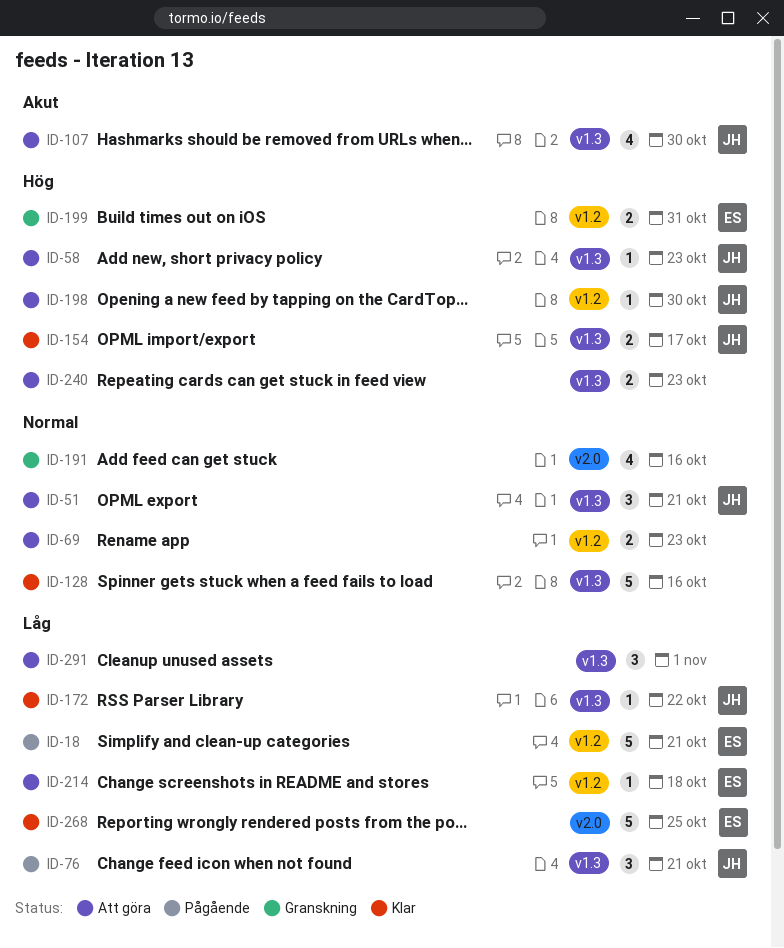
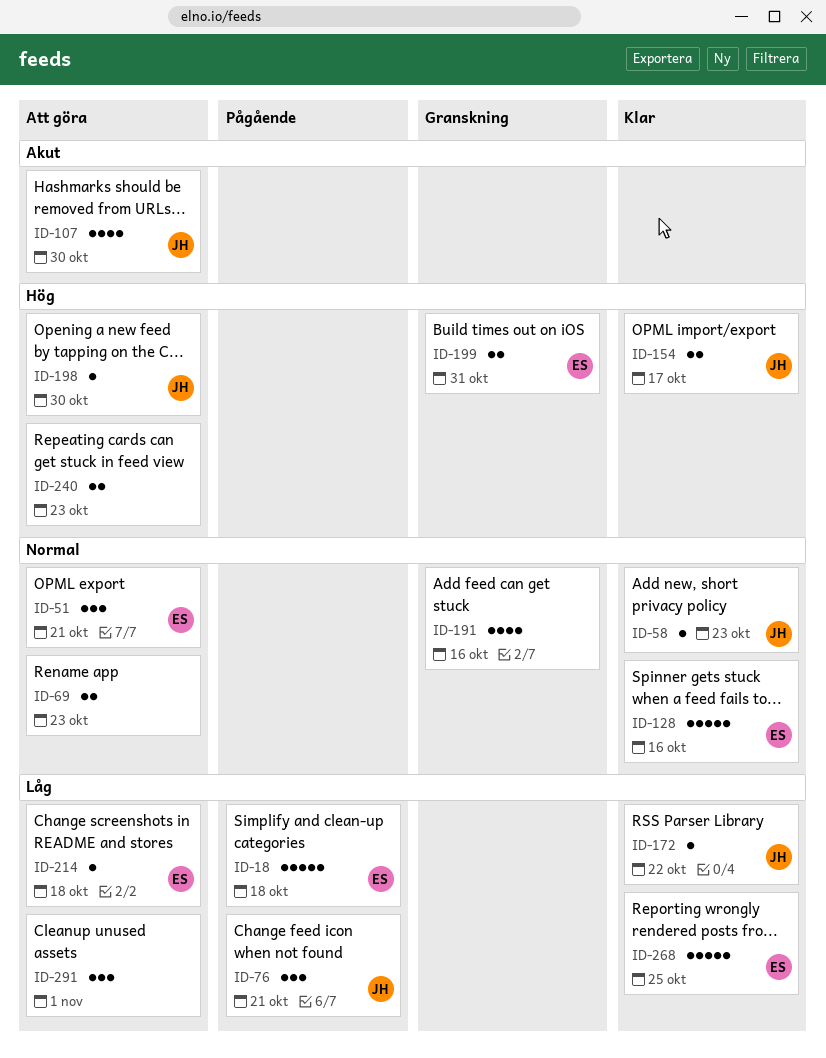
ID-18, due: Oct 21 -> Oct 18
ID-51, owner: JH -> ES
ID-58, status: Att göra -> Klar
ID-58, priority: Hög -> Normal
ID-128, owner: none -> ES

